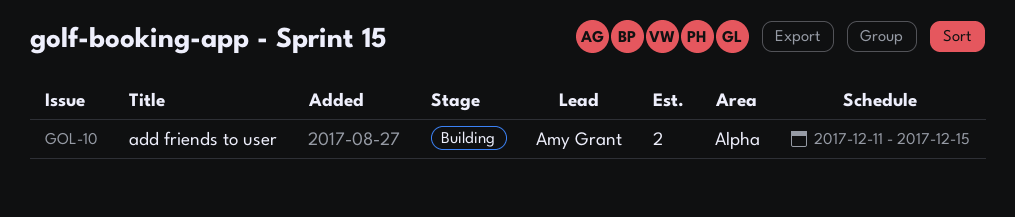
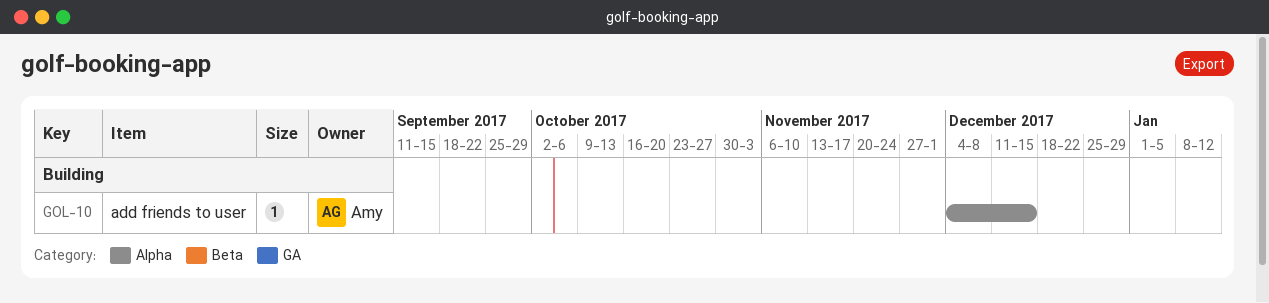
GOL-10, estimate: 2 -> 1
GOL-10, start: Dec 11 -> Dec 4

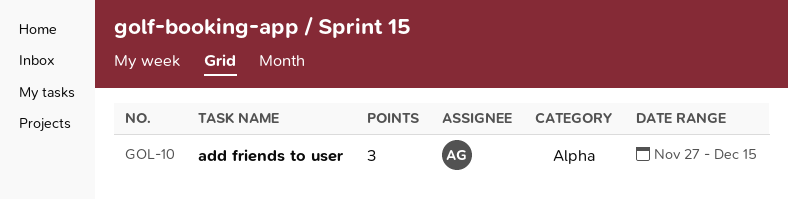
GOL-10, estimate: 1 -> 3
GOL-10, start: Dec 4 -> Nov 27

